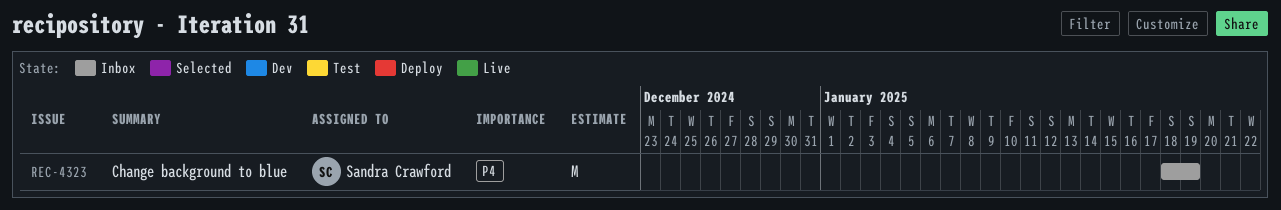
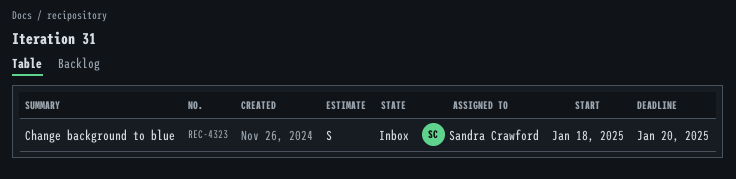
REC-4323, estimate: M -> S
REC-4323, due: Jan 19 -> Jan 20

